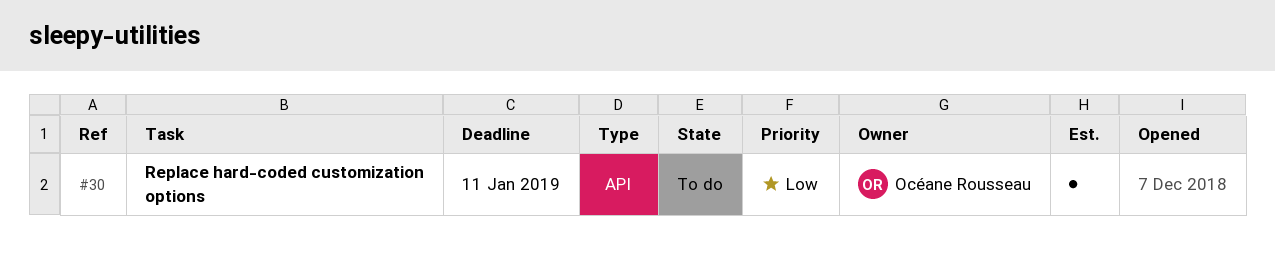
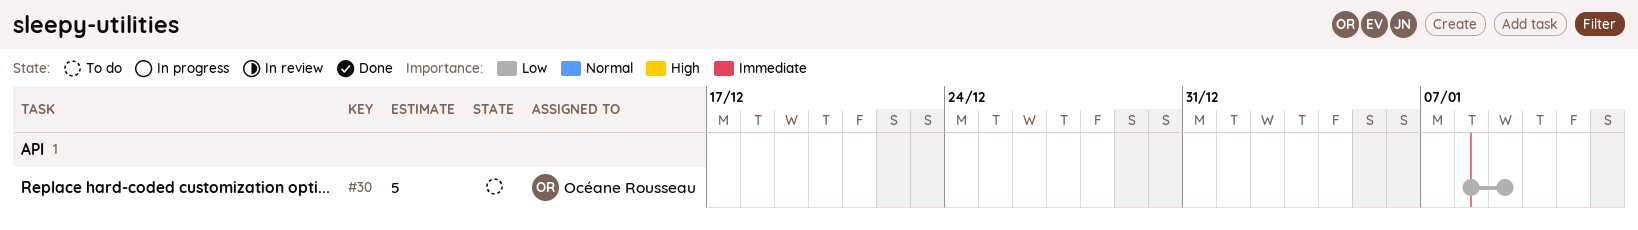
#30, estimate: 1 -> 5
#30, due: Jan 11 -> Jan 9

